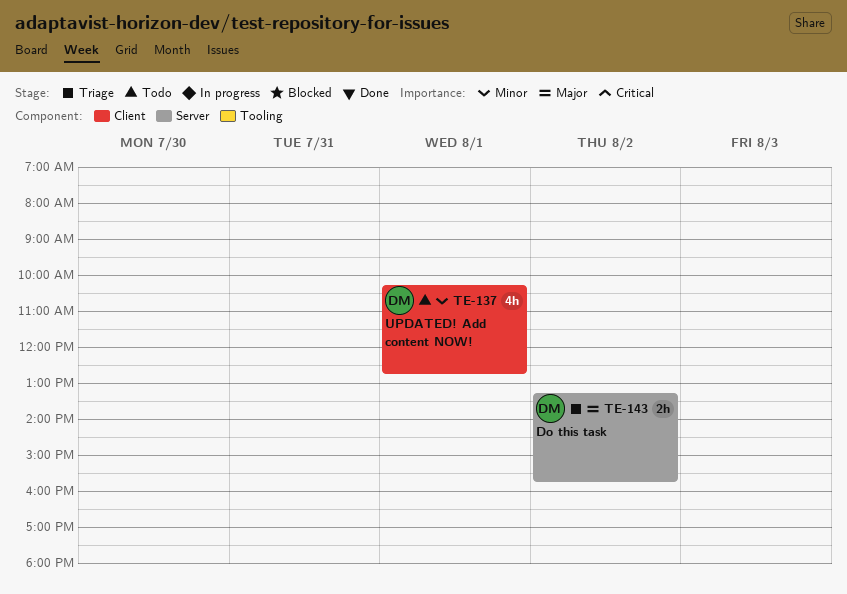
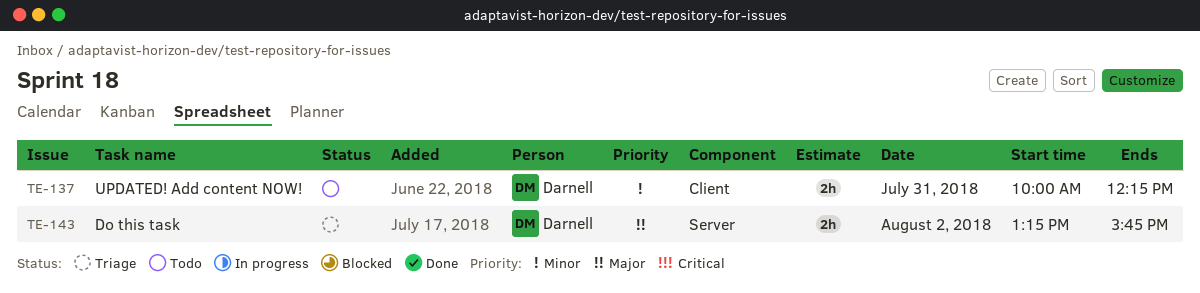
TE-137, estimate: 4h -> 2h
TE-137, day: Aug 1 -> Jul 31
TE-137, begins: 10:15 -> 10:00
TE-137, ends: 12:45 -> 12:15

